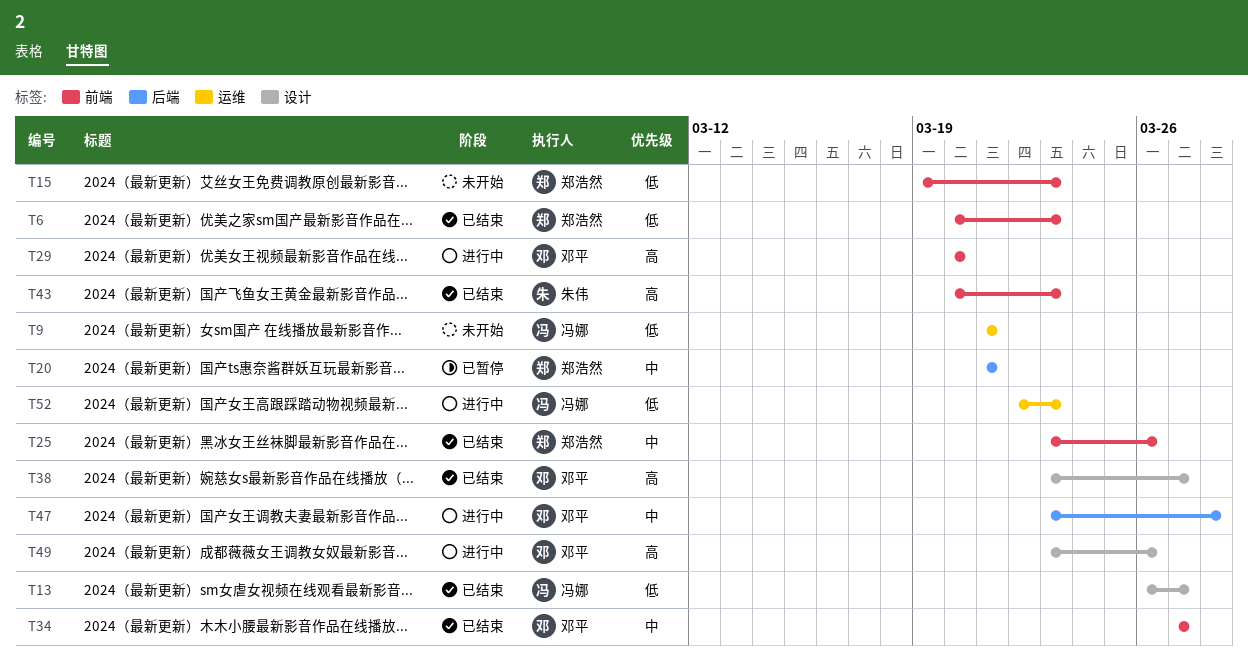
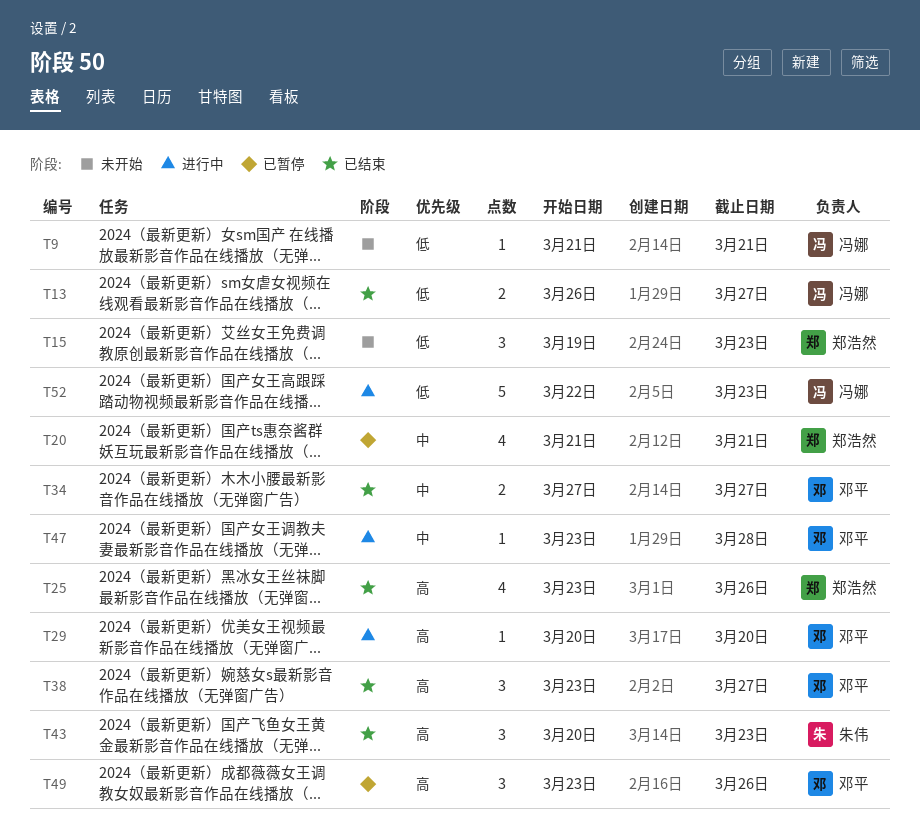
T6: present -> none
T25, priority: 中 -> 高
T49, status: 进行中 -> 已暂停

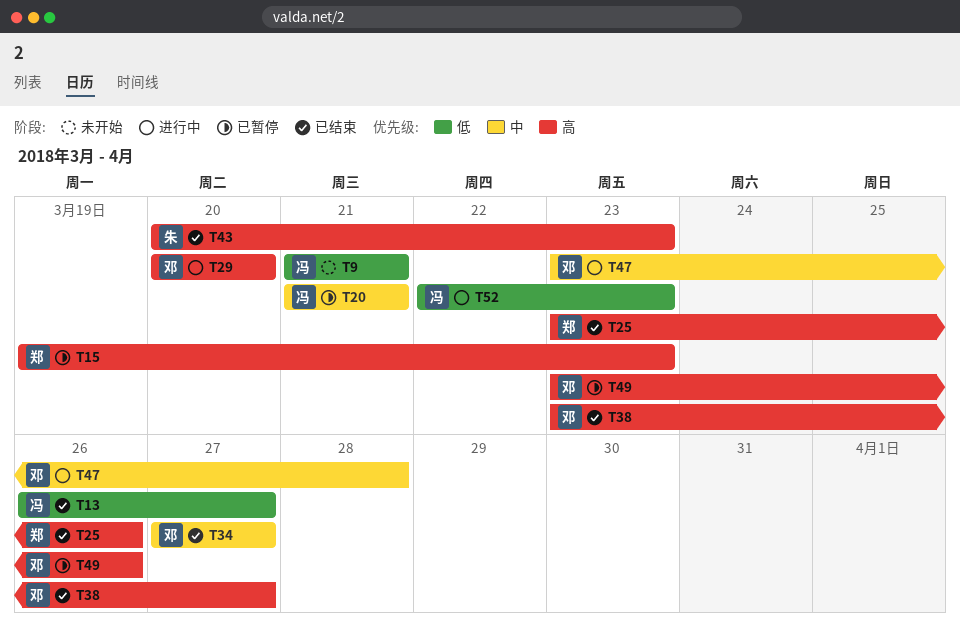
T15, status: 未开始 -> 已暂停
T15, priority: 低 -> 高
T20, owner: 郑浩然 -> 冯娜

